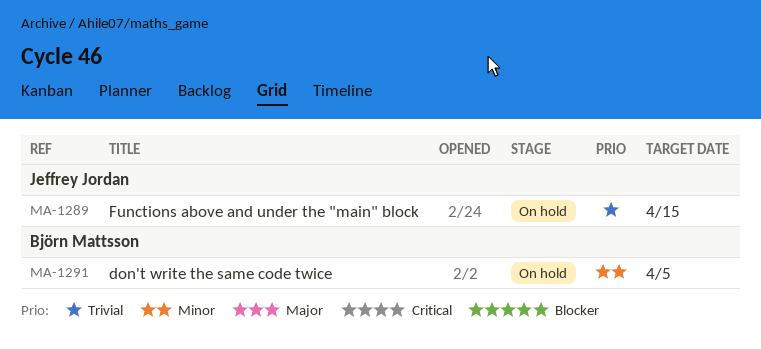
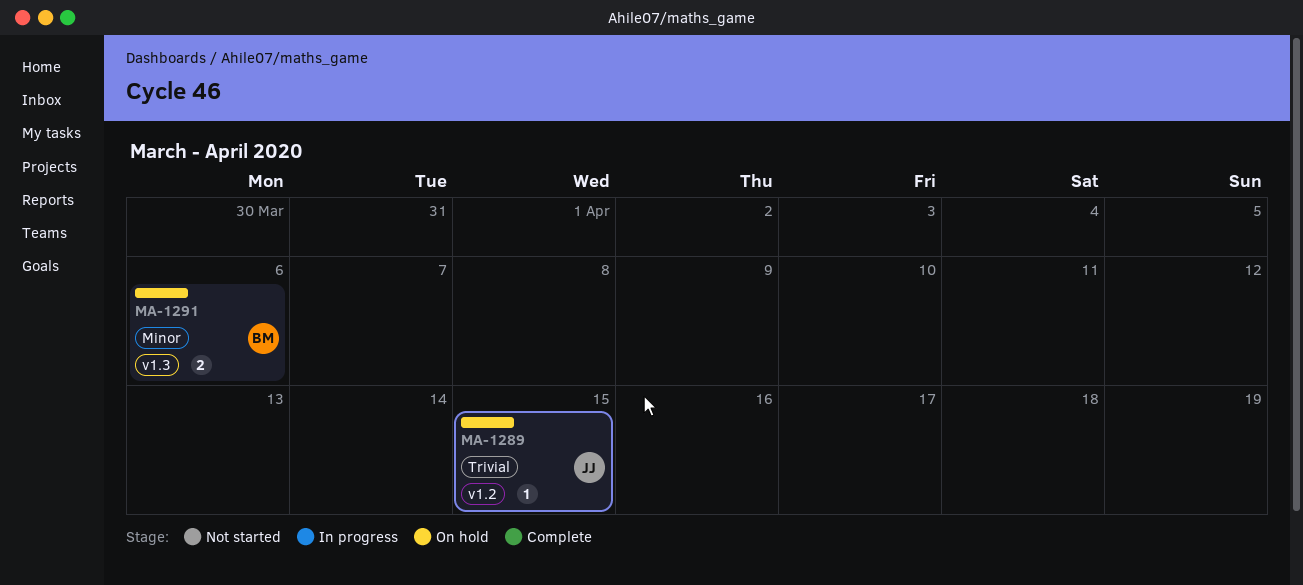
MA-1291, due: Apr 5 -> Apr 6

